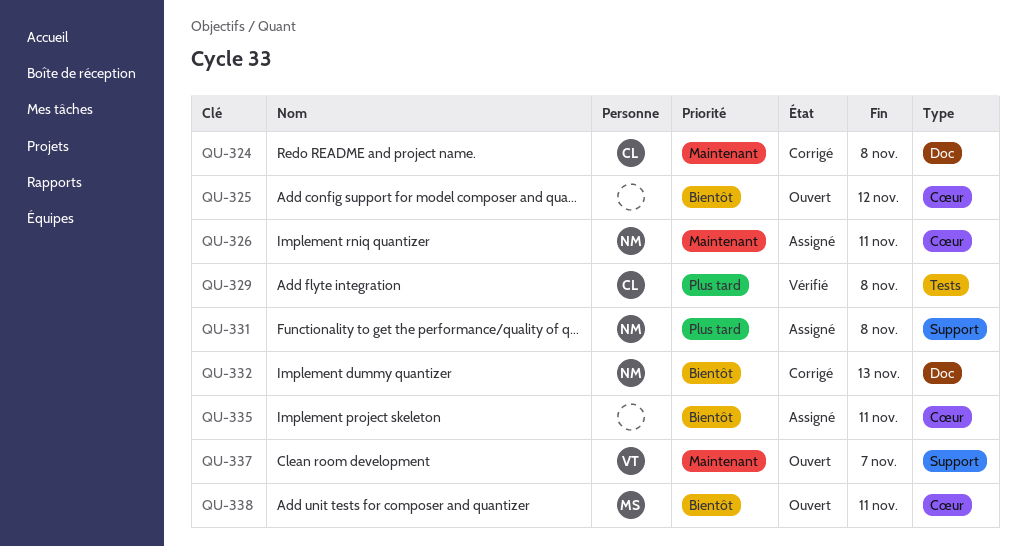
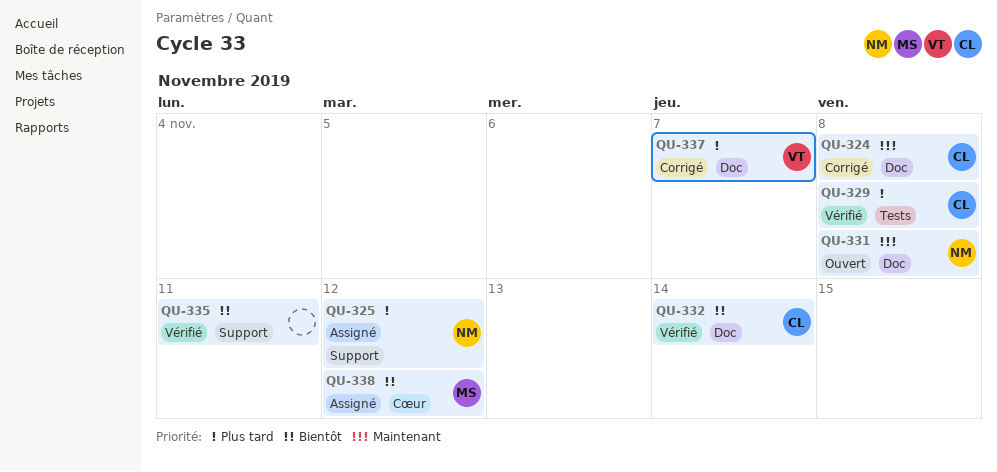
QU-325, status: Ouvert -> Assigné
QU-325, owner: none -> NM
QU-325, priority: Bientôt -> Plus tard
QU-325, label: Cœur -> Support
QU-326: present -> none
QU-331, status: Assigné -> Ouvert
QU-331, priority: Plus tard -> Maintenant
QU-331, label: Support -> Doc
QU-332, status: Corrigé -> Vérifié
QU-332, owner: NM -> CL
QU-332, due: Nov 13 -> Nov 14
QU-335, status: Assigné -> Vérifié
QU-335, label: Cœur -> Support
QU-337, status: Ouvert -> Corrigé
QU-337, priority: Maintenant -> Plus tard
QU-337, label: Support -> Doc
QU-338, status: Ouvert -> Assigné
QU-338, due: Nov 11 -> Nov 12

